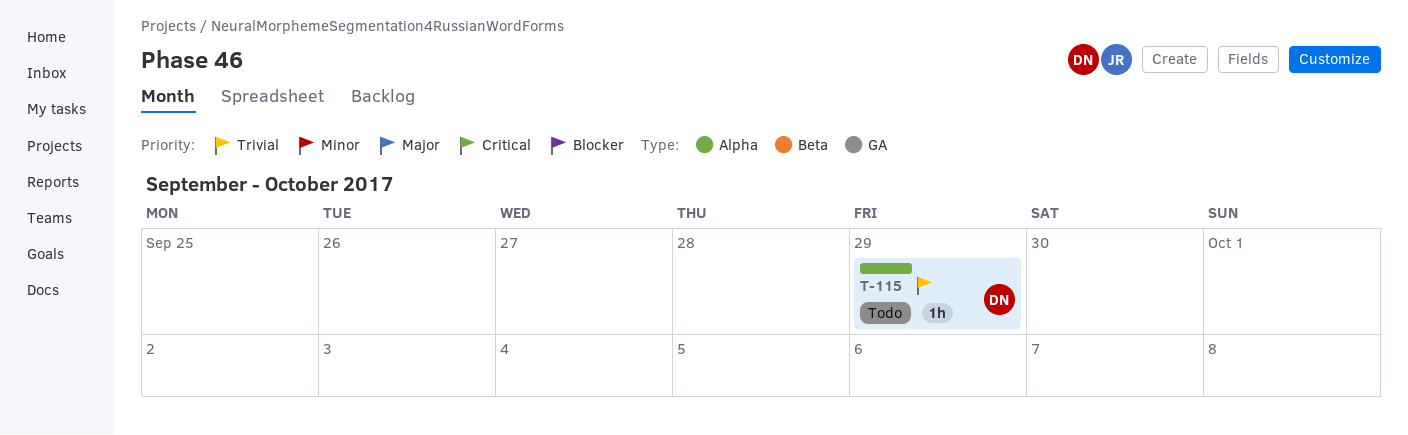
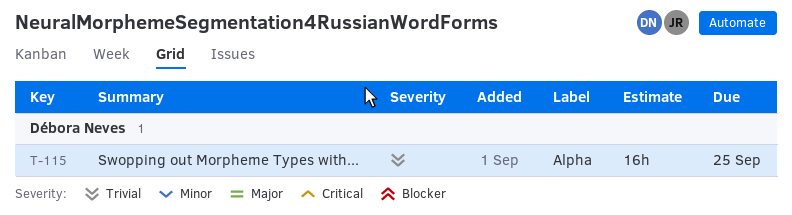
T-115, estimate: 1h -> 16h
T-115, due: Sep 29 -> Sep 25

